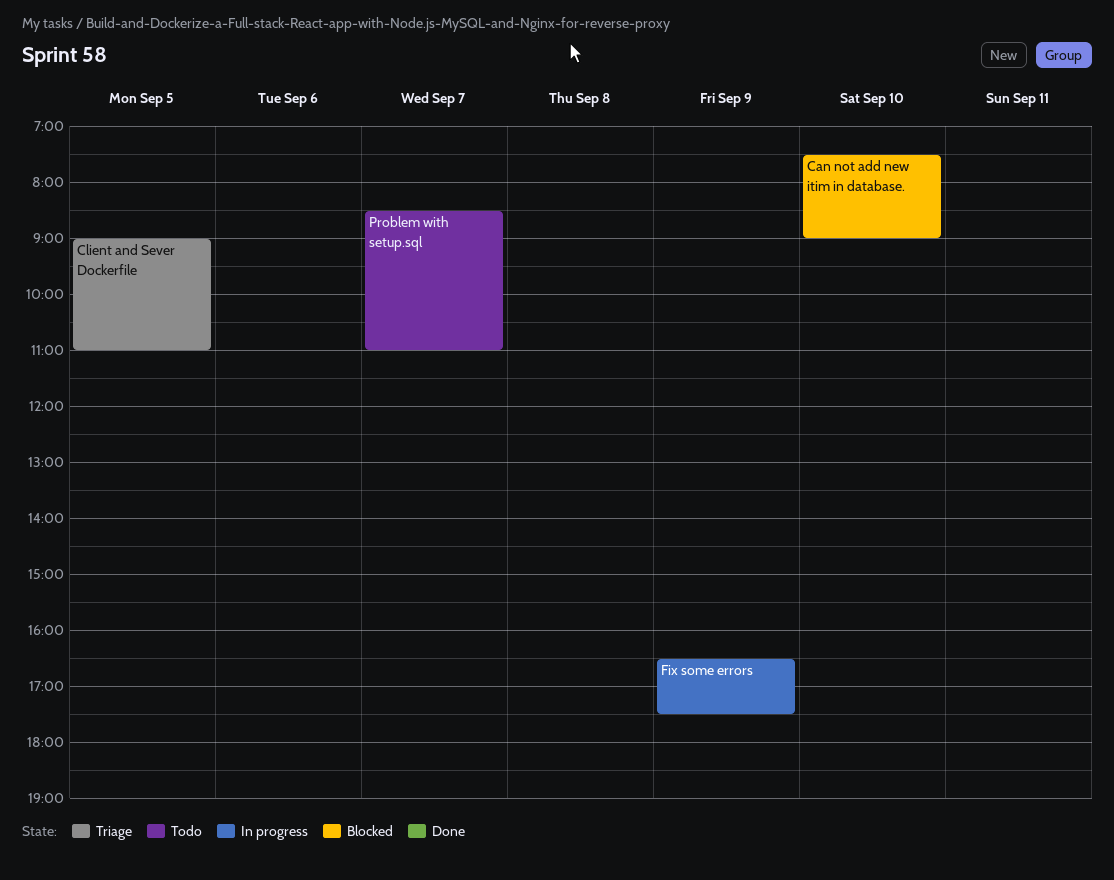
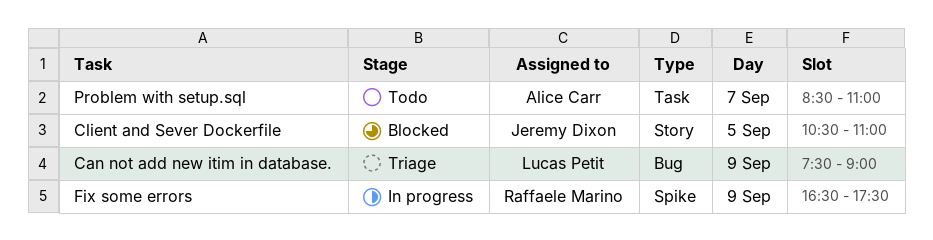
Can not add new itim in database., status: Blocked -> Triage
Can not add new itim in database., day: Sep 10 -> Sep 9
Client and Sever Dockerfile, status: Triage -> Blocked
Client and Sever Dockerfile, begins: 09:00 -> 10:30

